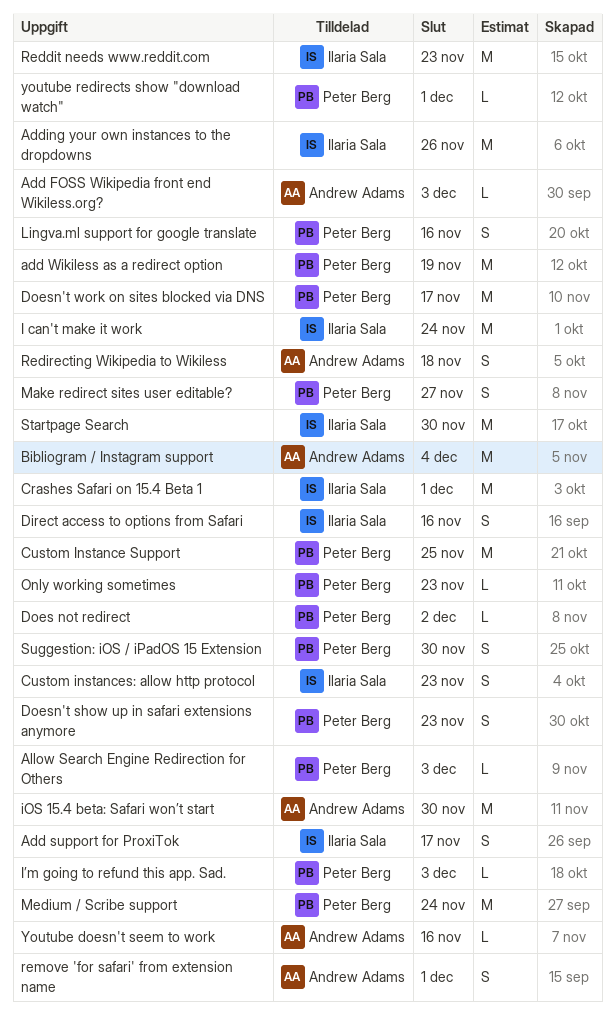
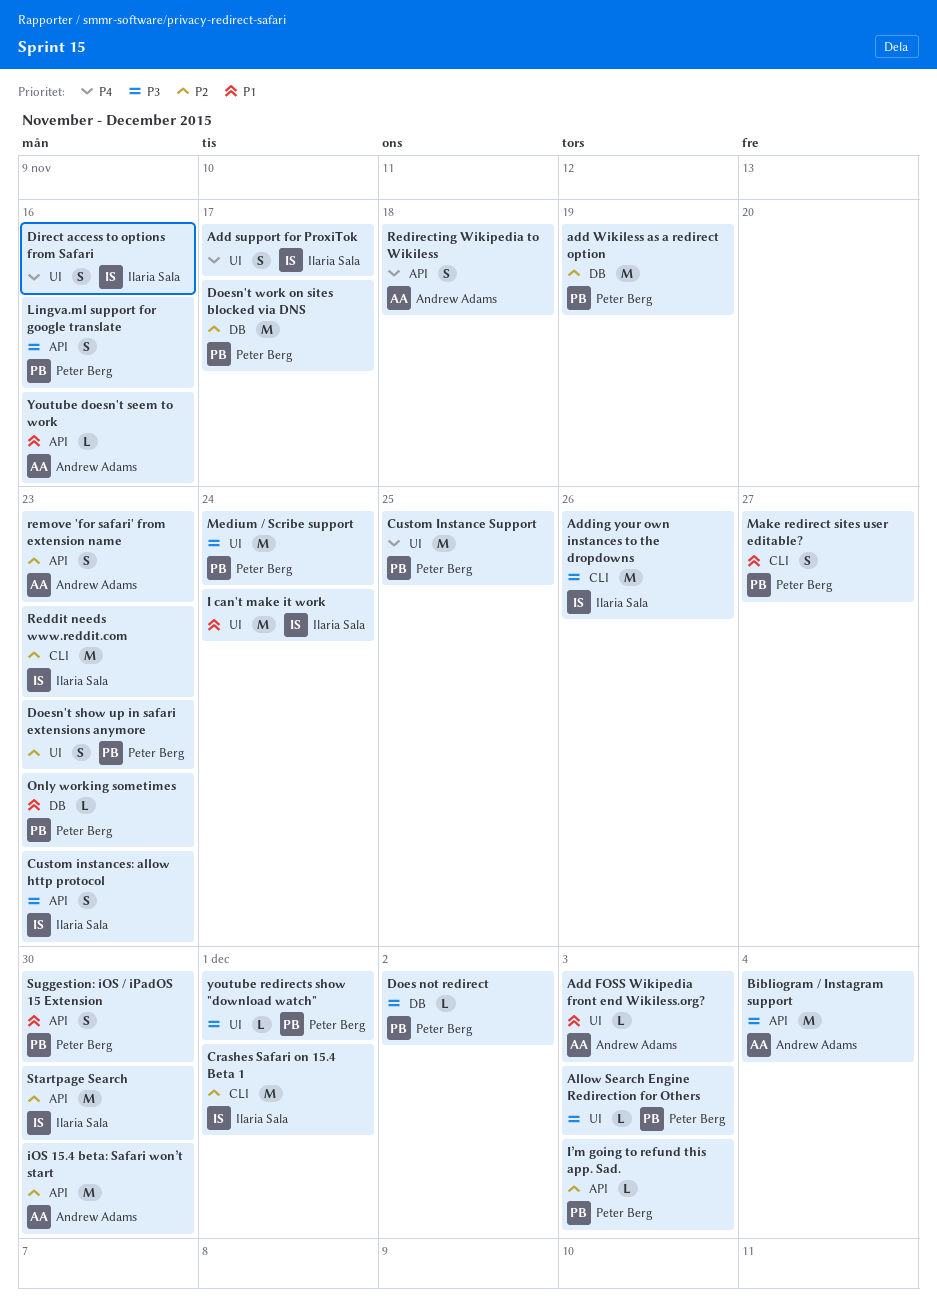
remove 'for safari' from extension name, due: Dec 1 -> Nov 23

